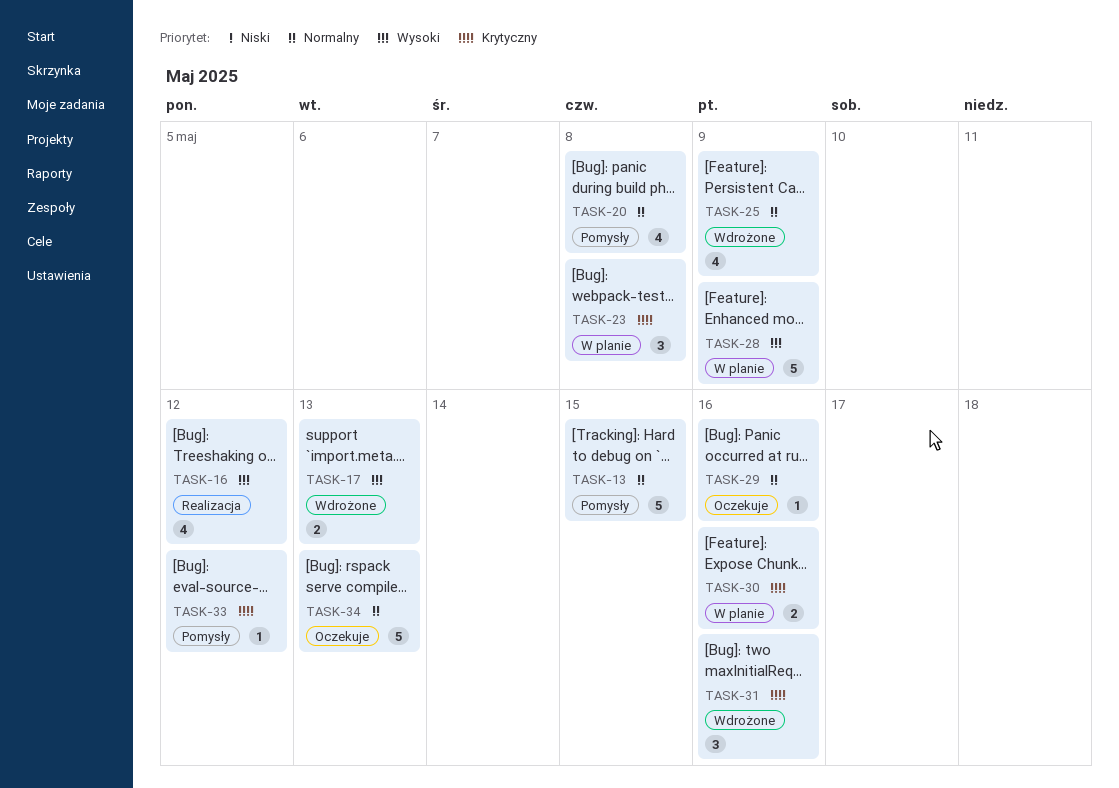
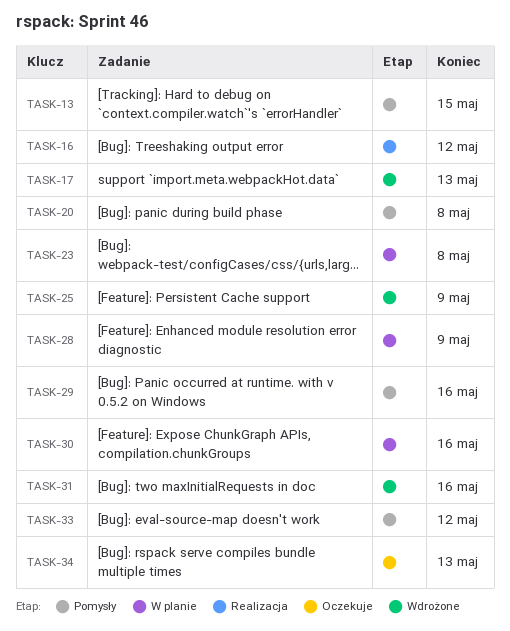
TASK-29, status: Oczekuje -> Pomysły

